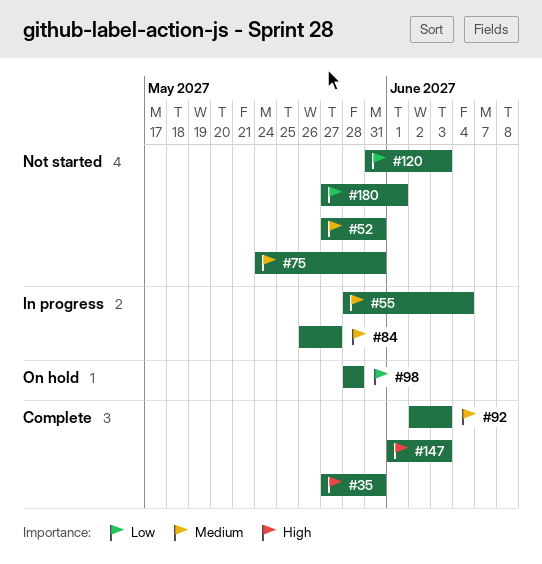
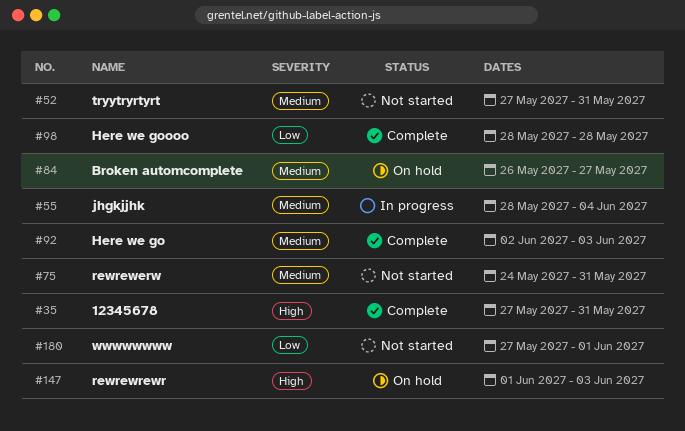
#84, status: In progress -> On hold
#98, status: On hold -> Complete
#120: present -> none
#147, status: Complete -> On hold

